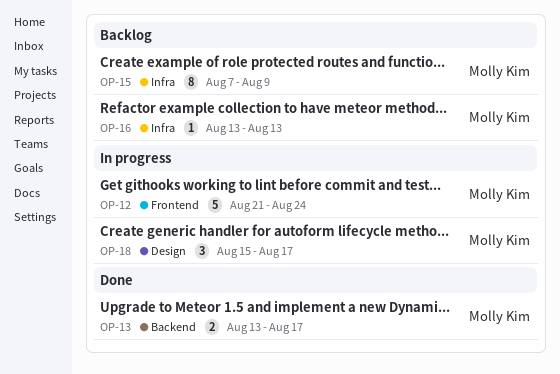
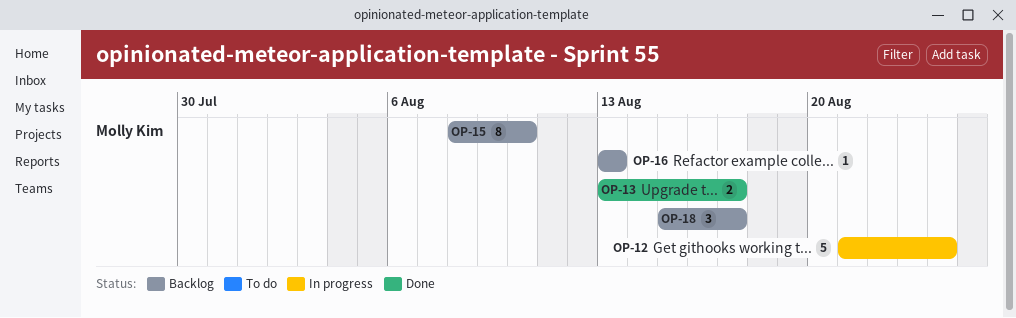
OP-15, start: Aug 7 -> Aug 8
OP-15, due: Aug 9 -> Aug 10
OP-18, status: In progress -> Backlog

